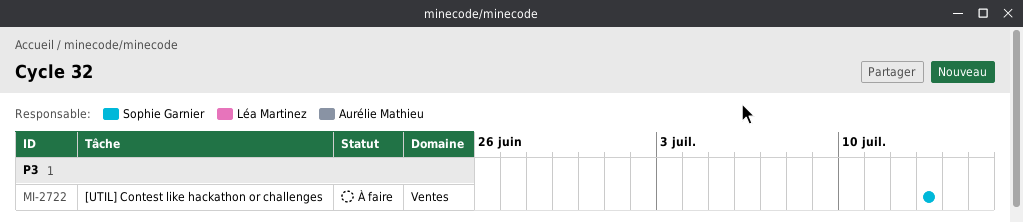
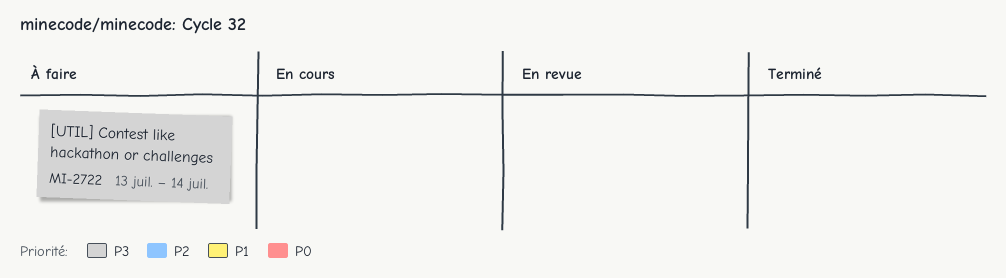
MI-2722, due: Jul 13 -> Jul 14

